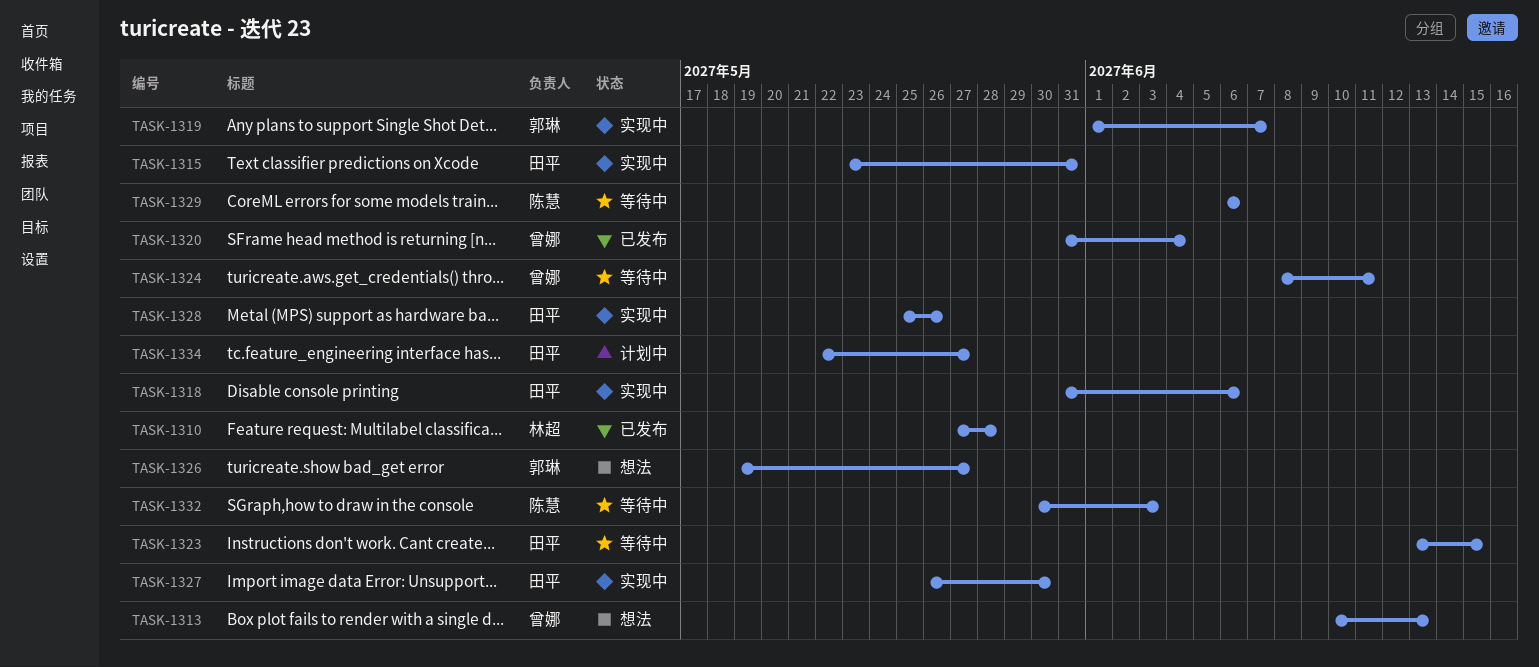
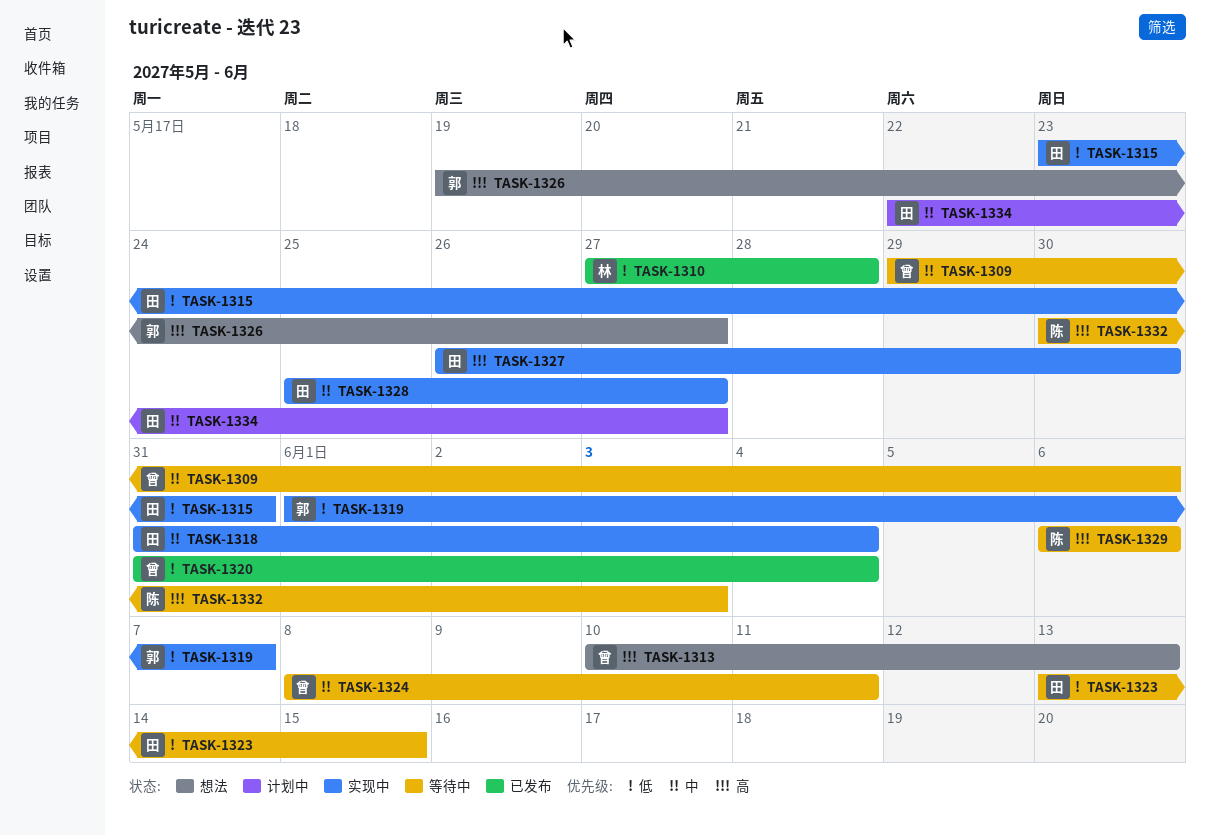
TASK-1309: none -> present
TASK-1318, due: Jun 6 -> Jun 4
TASK-1328, due: May 26 -> May 27

